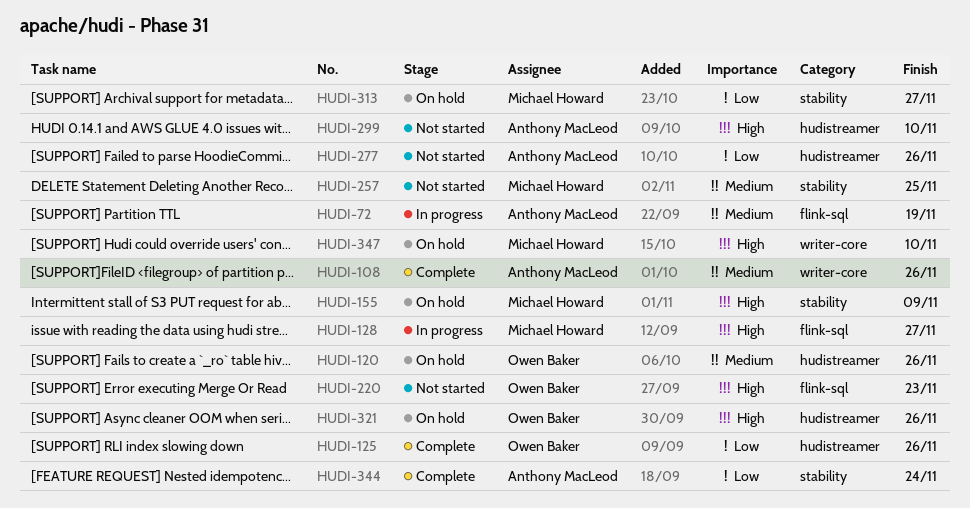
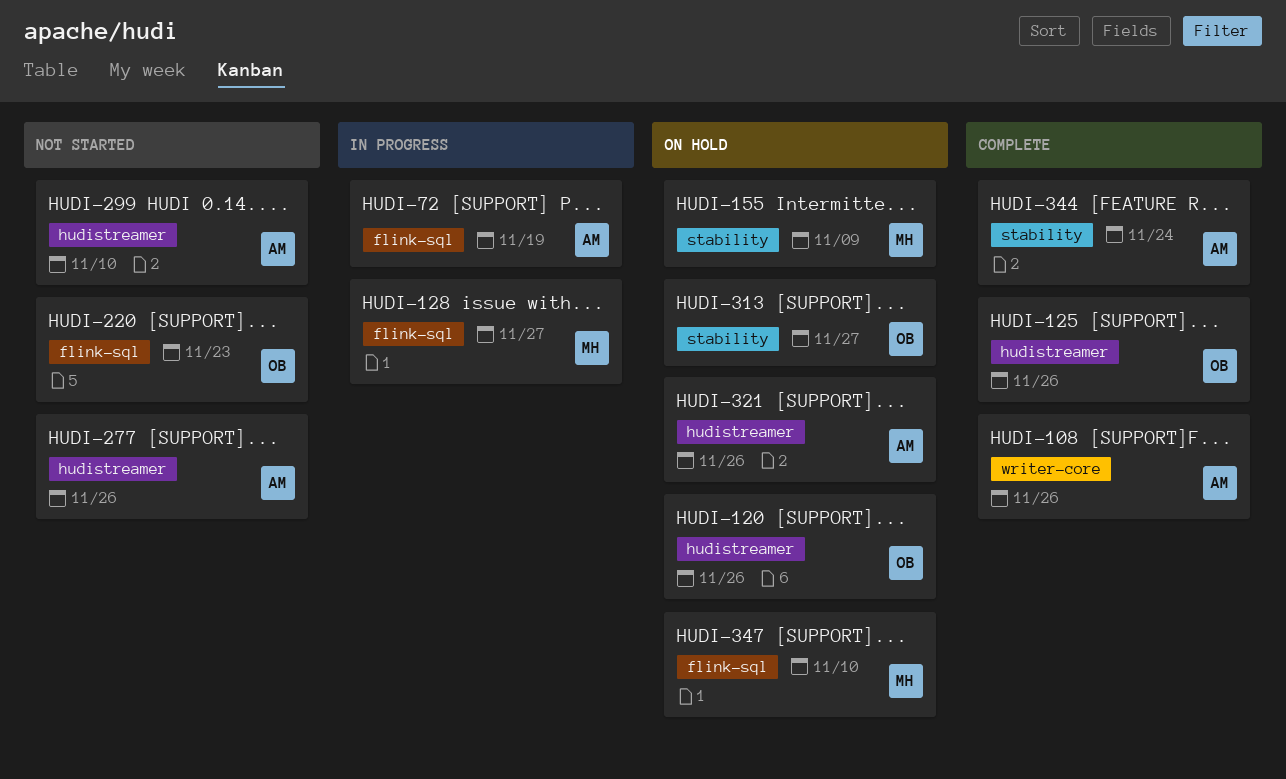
HUDI-257: present -> none
HUDI-313, owner: Michael Howard -> Owen Baker
HUDI-321, owner: Owen Baker -> Anthony MacLeod
HUDI-347, label: writer-core -> flink-sql

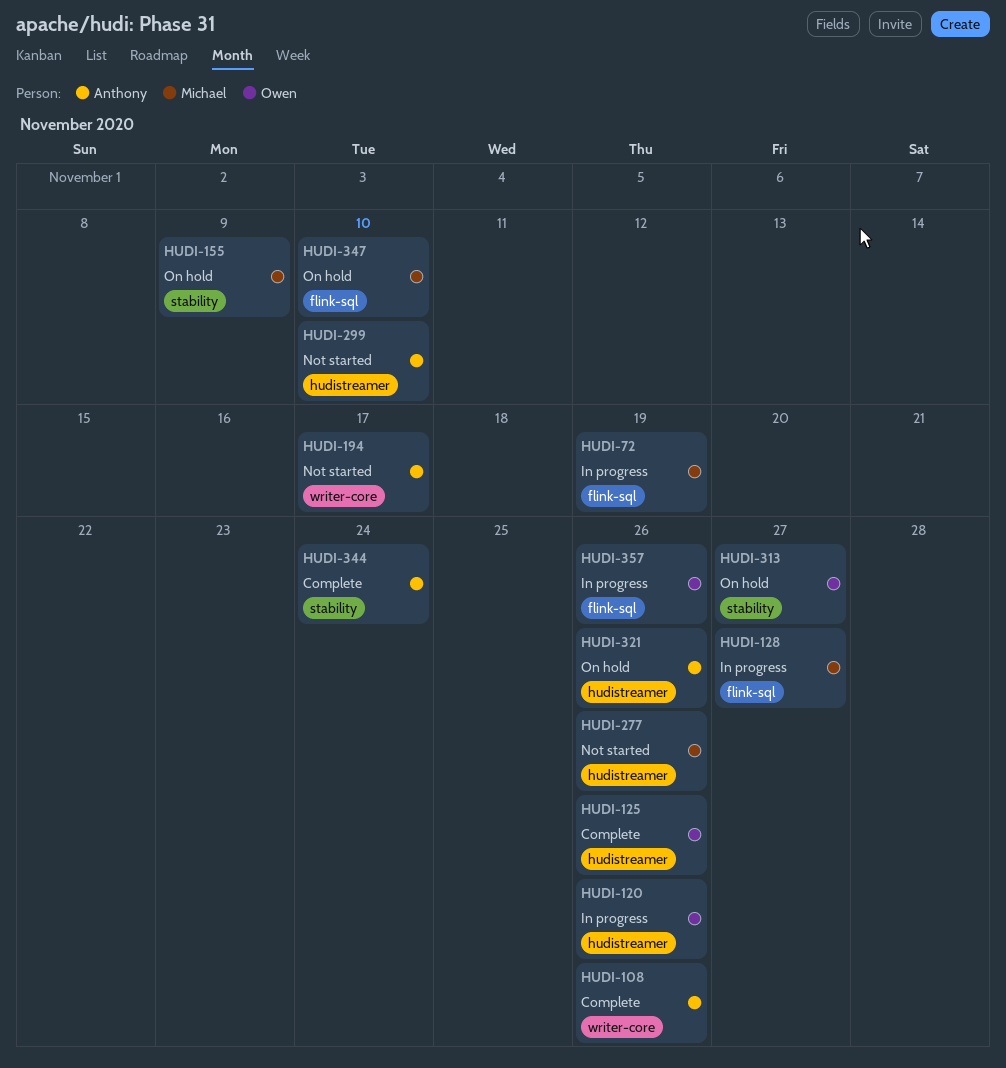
HUDI-72, owner: Anthony -> Michael
HUDI-120, status: On hold -> In progress
HUDI-194: none -> present
HUDI-220: present -> none
HUDI-277, owner: Anthony -> Michael
HUDI-357: none -> present

